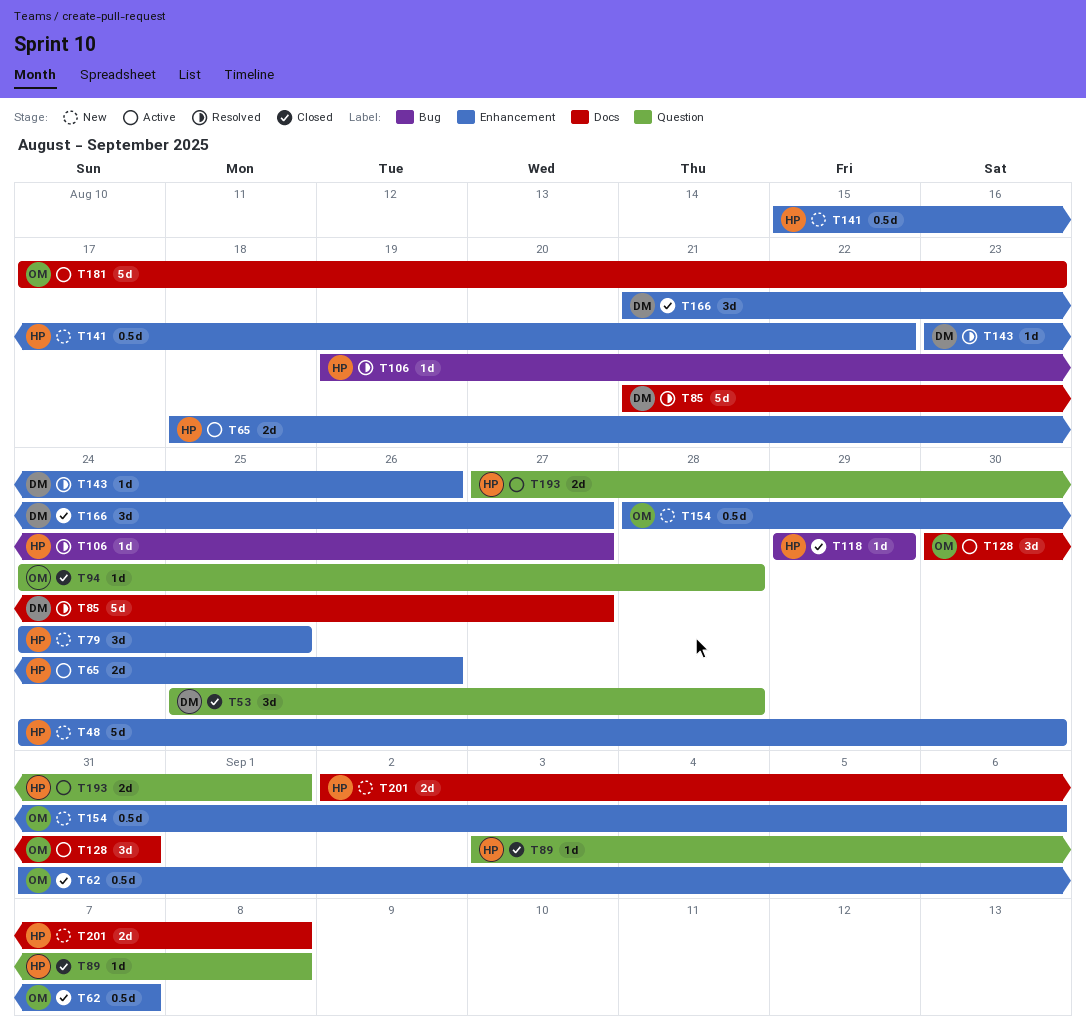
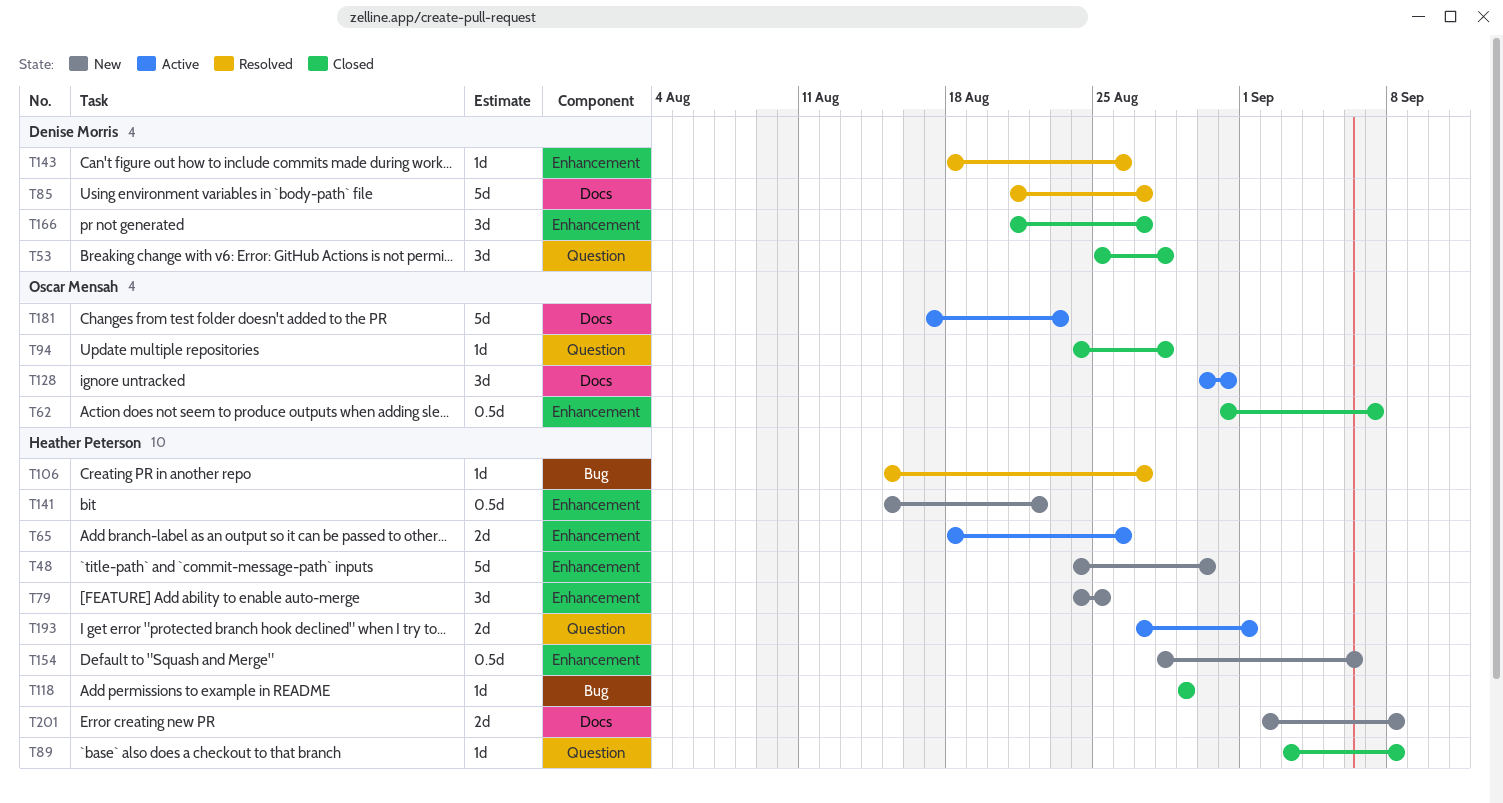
T106, start: Aug 19 -> Aug 15
T143, start: Aug 23 -> Aug 18
T154, owner: Oscar Mensah -> Heather Peterson

